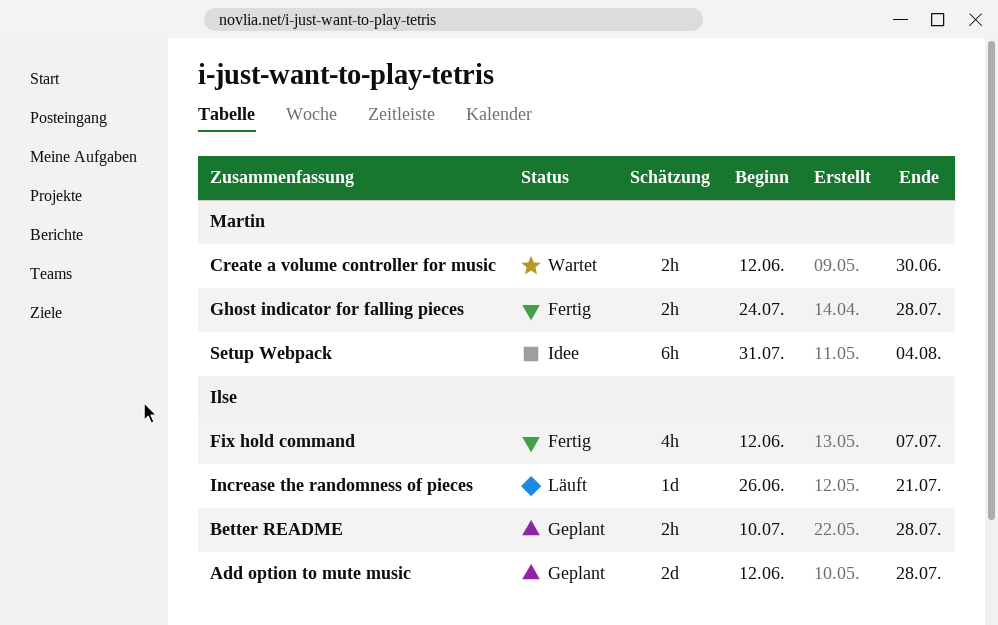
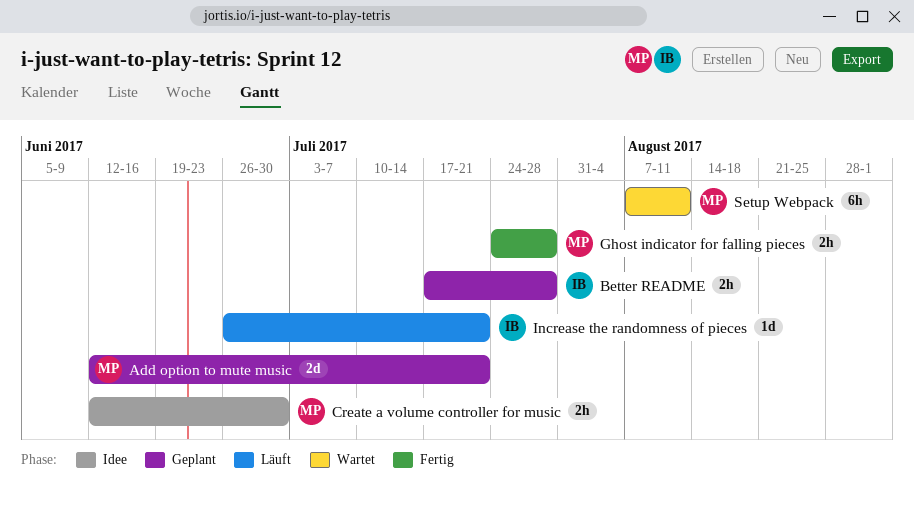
Add option to mute music, owner: Ilse -> Martin
Add option to mute music, due: Jul 28 -> Jul 21
Better README, start: Jul 10 -> Jul 17
Create a volume controller for music, status: Wartet -> Idee
Fix hold command: present -> none
Setup Webpack, status: Idee -> Wartet
Setup Webpack, start: Jul 31 -> Aug 7
Setup Webpack, due: Aug 4 -> Aug 11

